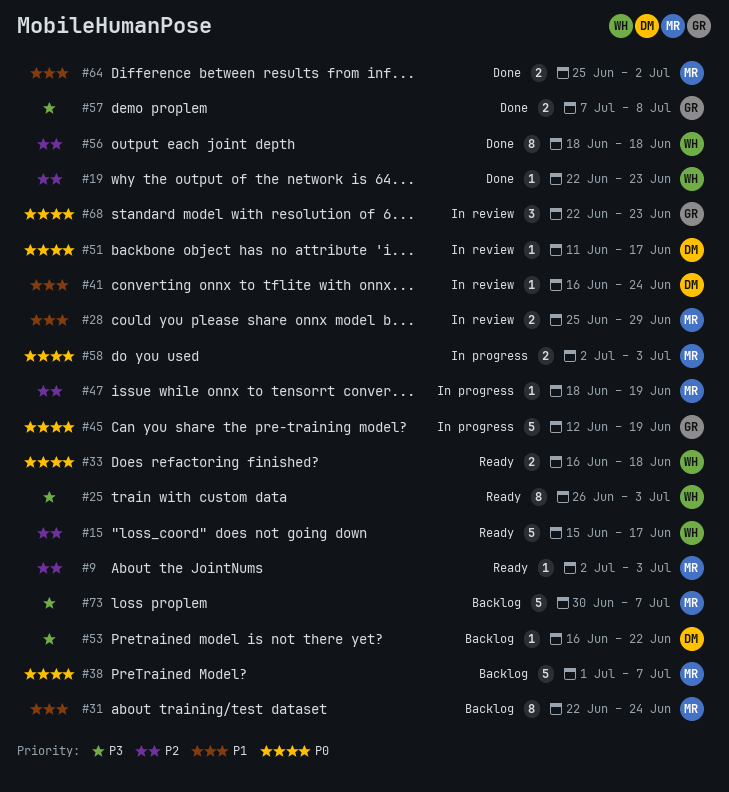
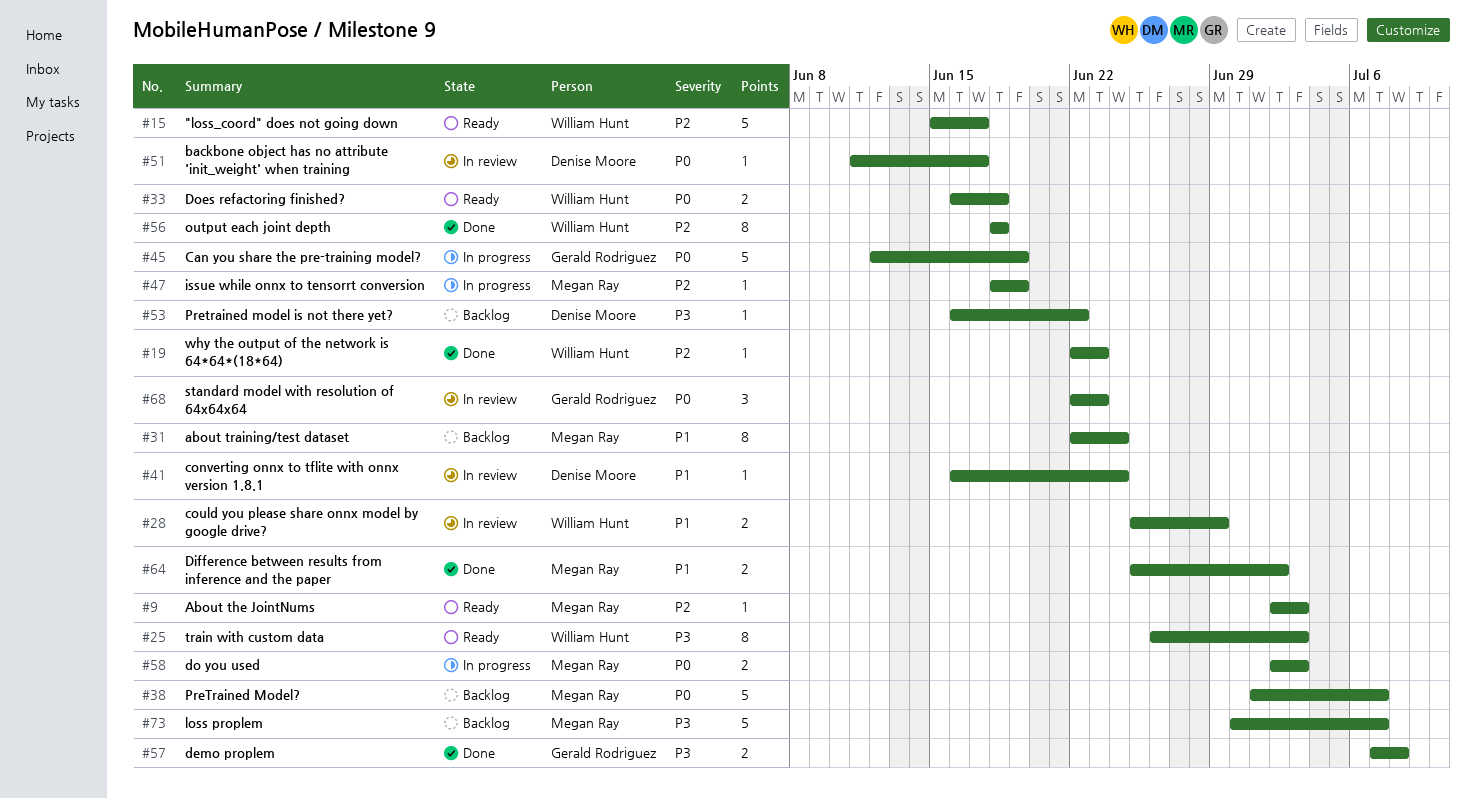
#28, owner: Megan Ray -> William Hunt

